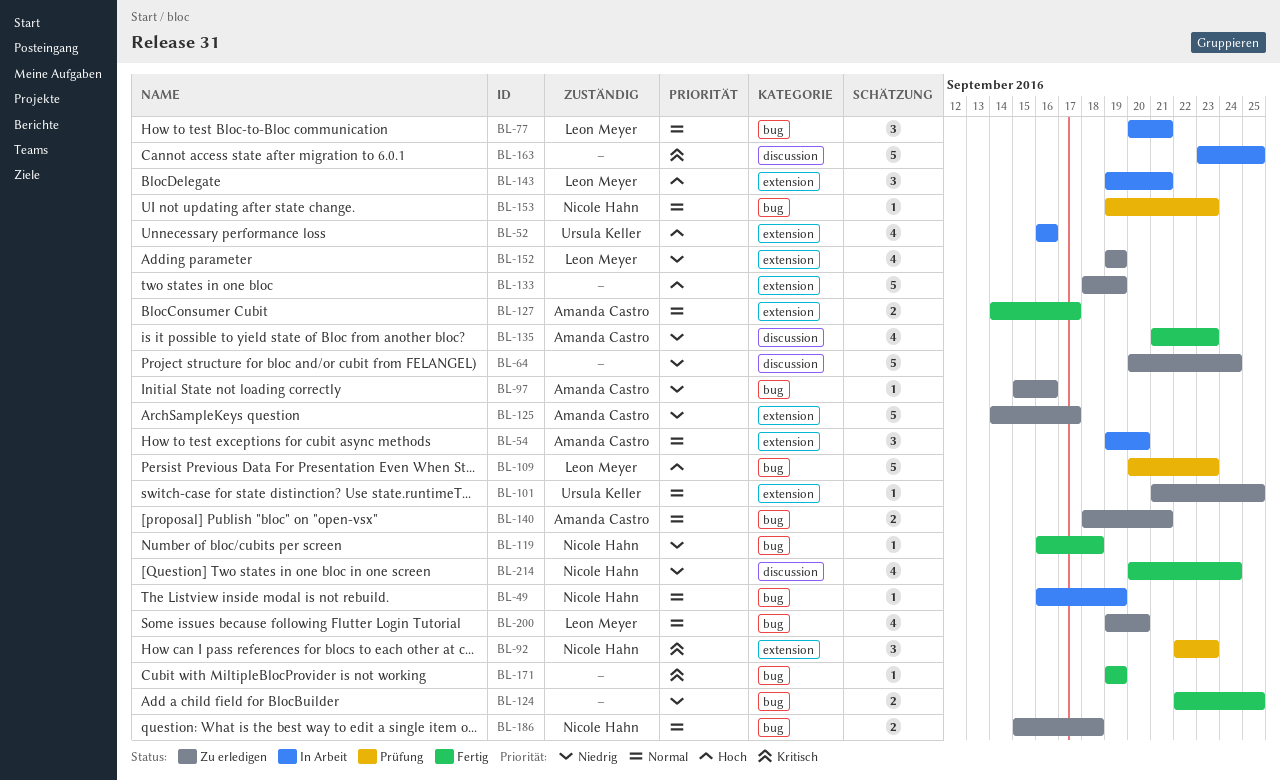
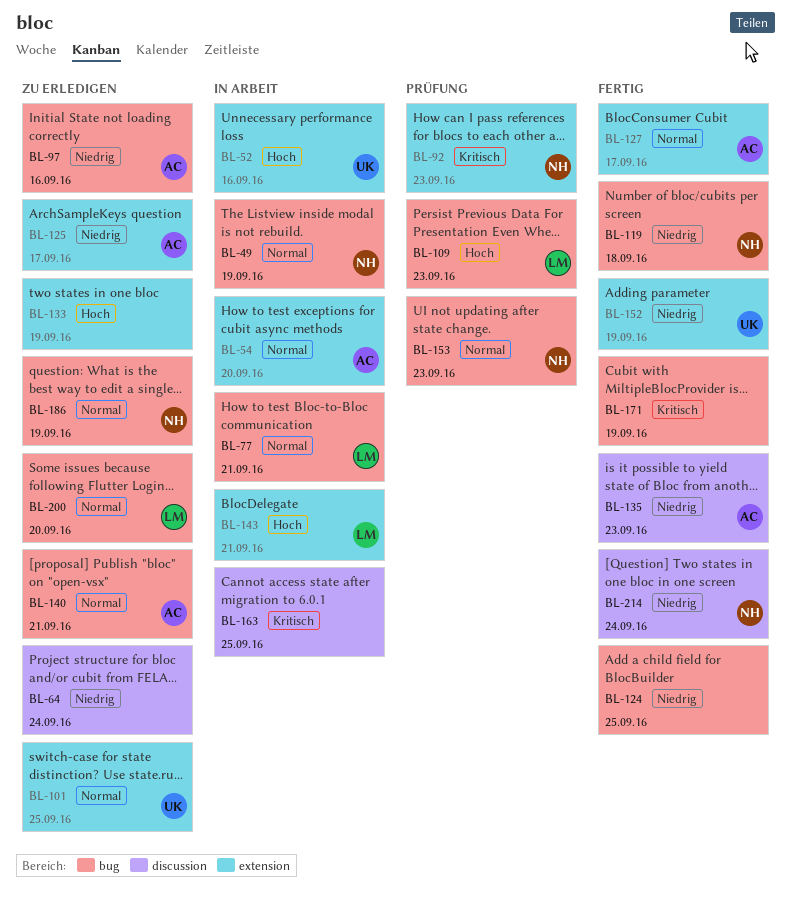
BL-152, status: Zu erledigen -> Fertig
BL-152, owner: Leon Meyer -> Ursula Keller
BL-186, due: Sep 18 -> Sep 19

